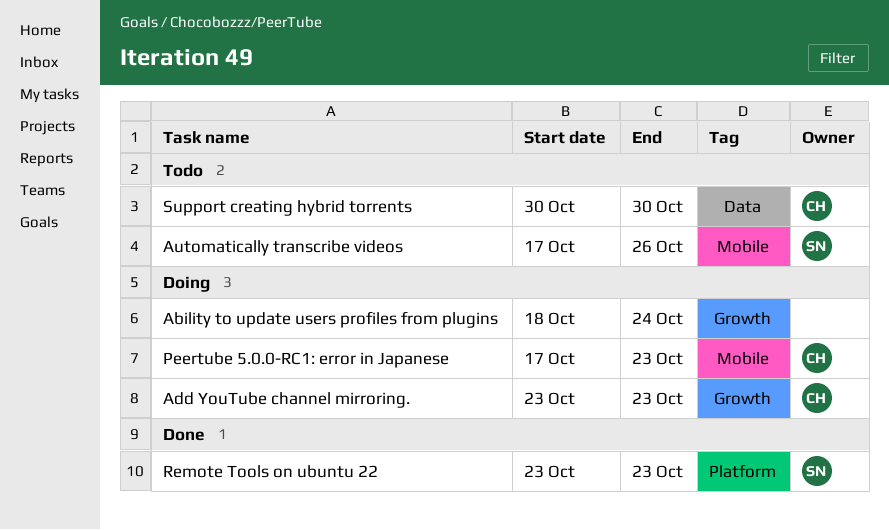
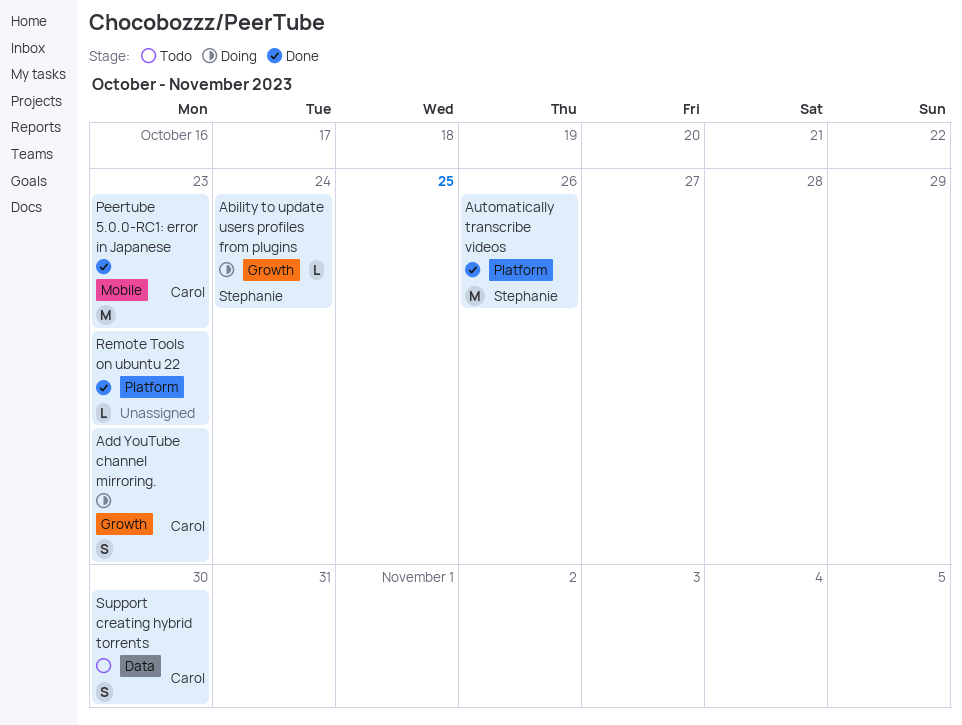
Ability to update users profiles from plugins, owner: none -> Stephanie
Automatically transcribe videos, status: Todo -> Done
Automatically transcribe videos, label: Mobile -> Platform
Peertube 5.0.0-RC1: error in Japanese, status: Doing -> Done
Remote Tools on ubuntu 22, owner: Stephanie -> none

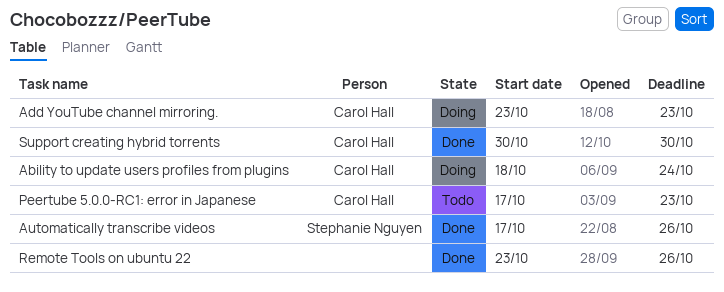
Ability to update users profiles from plugins, owner: Stephanie Nguyen -> Carol Hall
Peertube 5.0.0-RC1: error in Japanese, status: Done -> Todo
Remote Tools on ubuntu 22, due: Oct 23 -> Oct 26
Support creating hybrid torrents, status: Todo -> Done

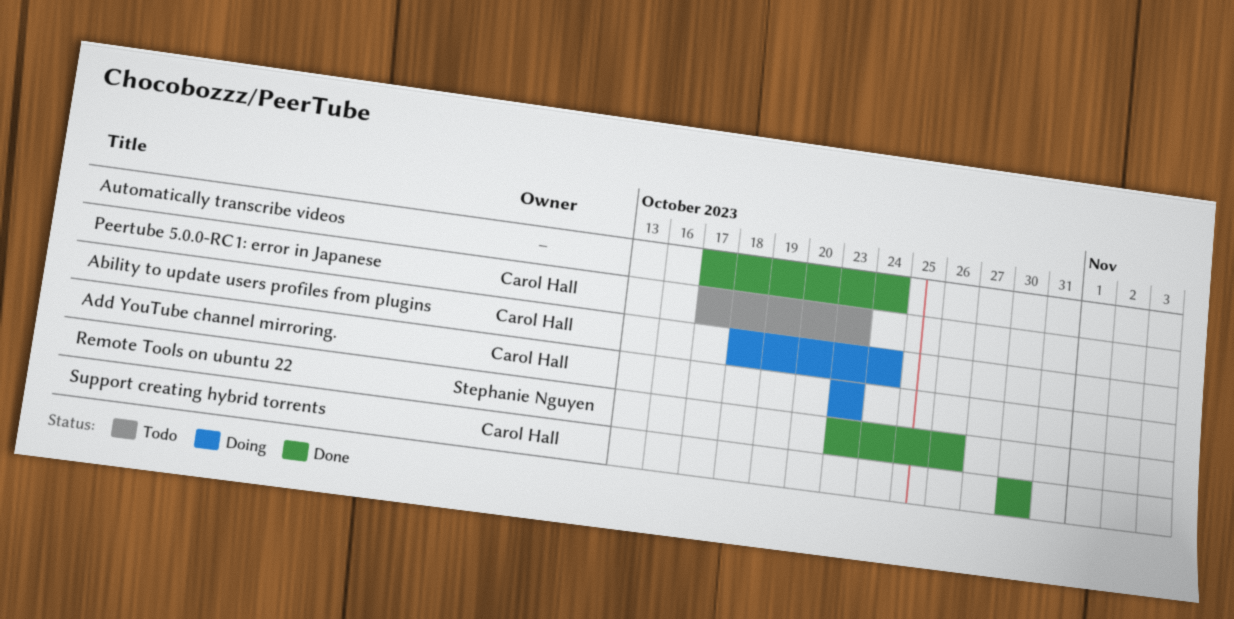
Automatically transcribe videos, owner: Stephanie Nguyen -> none
Automatically transcribe videos, due: Oct 26 -> Oct 24
Remote Tools on ubuntu 22, owner: none -> Stephanie Nguyen

